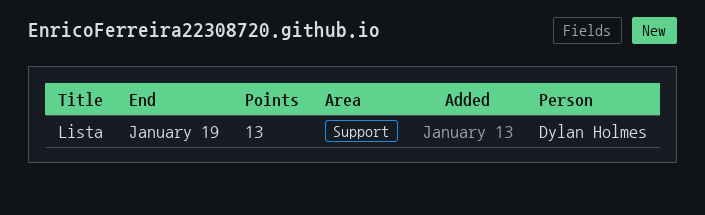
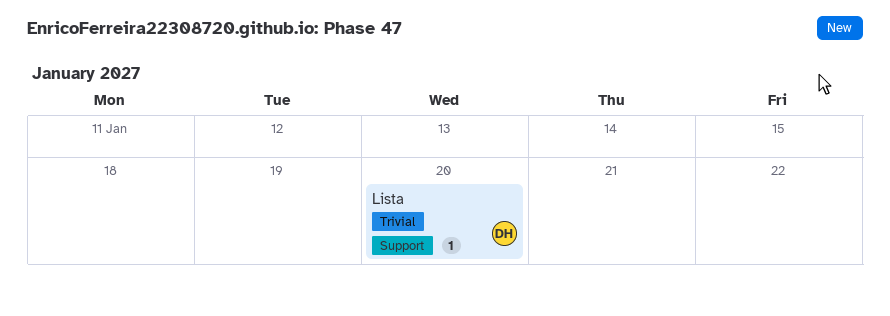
Lista, estimate: 13 -> 1
Lista, due: Jan 19 -> Jan 20

